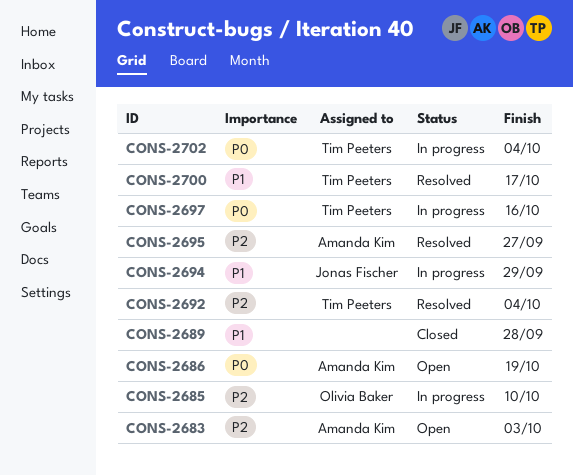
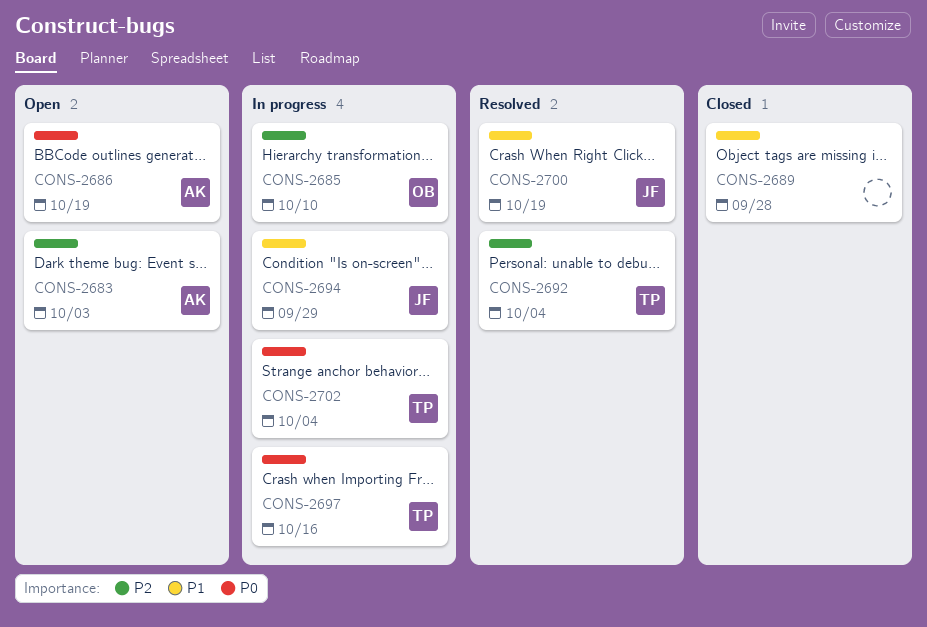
CONS-2695: present -> none
CONS-2700, owner: Tim Peeters -> Jonas Fischer
CONS-2700, due: Oct 17 -> Oct 19

